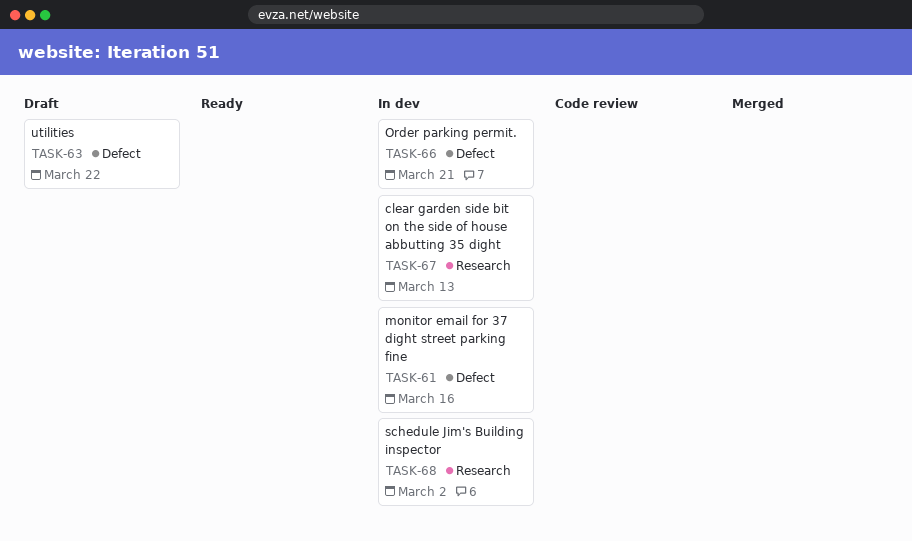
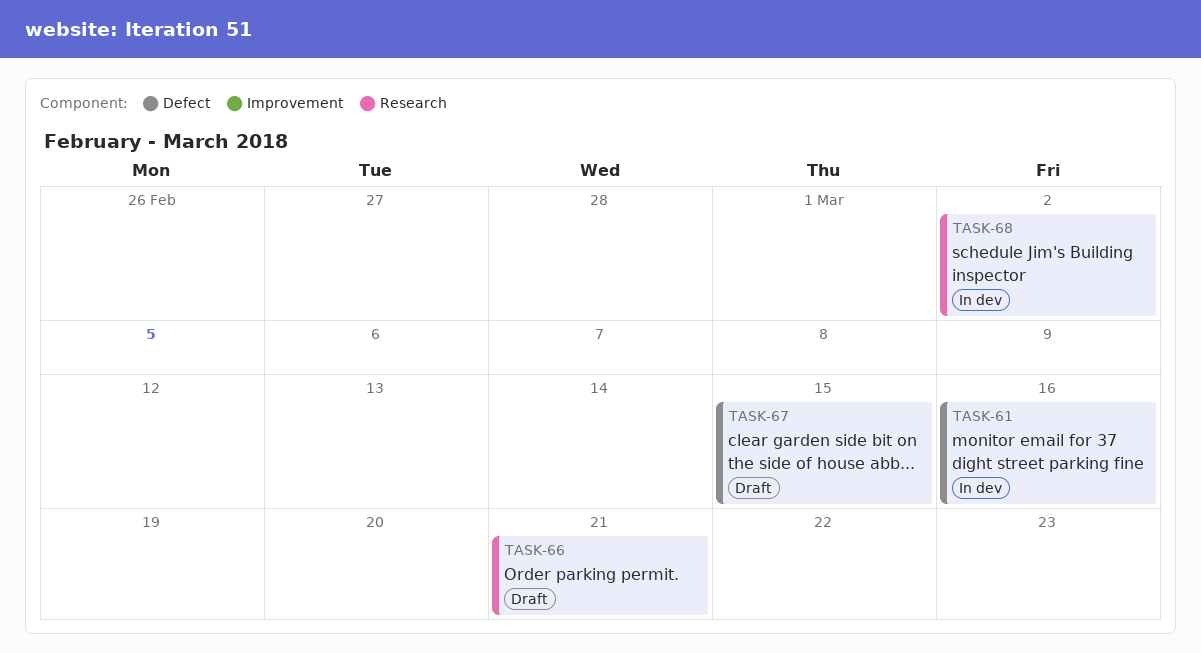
TASK-63: present -> none
TASK-66, status: In dev -> Draft
TASK-66, label: Defect -> Research
TASK-67, status: In dev -> Draft
TASK-67, label: Research -> Defect
TASK-67, due: Mar 13 -> Mar 15

